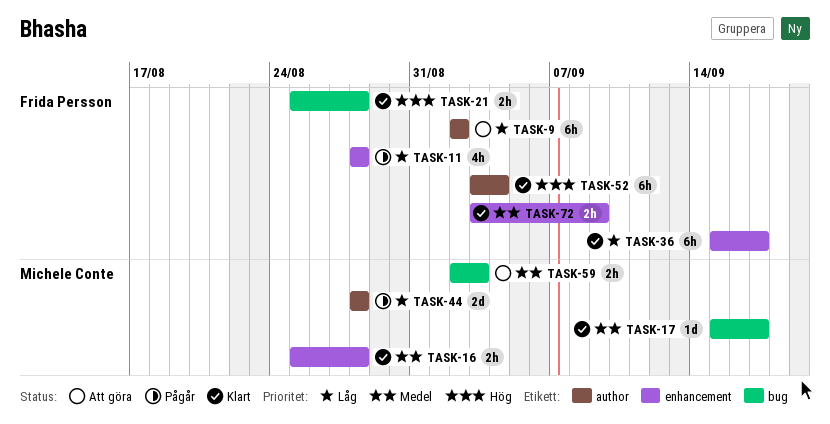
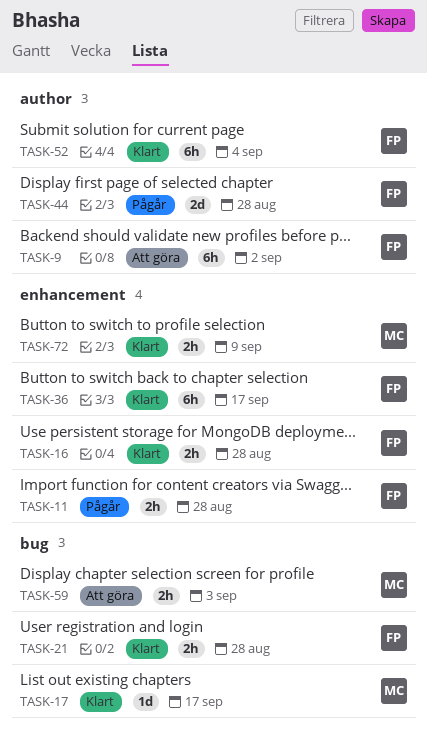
TASK-11, estimate: 4h -> 2h
TASK-16, owner: Michele Conte -> Frida Persson
TASK-44, owner: Michele Conte -> Frida Persson
TASK-72, owner: Frida Persson -> Michele Conte

